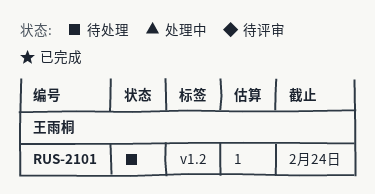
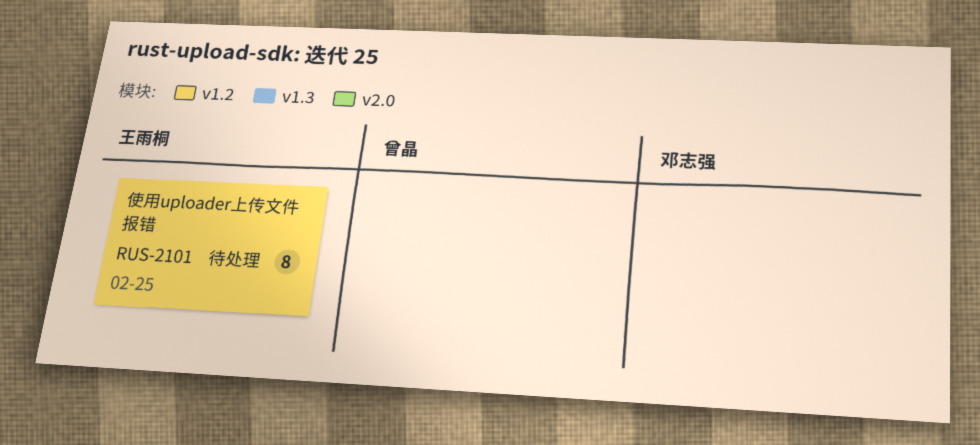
RUS-2101, estimate: 1 -> 8
RUS-2101, due: Feb 24 -> Feb 25

